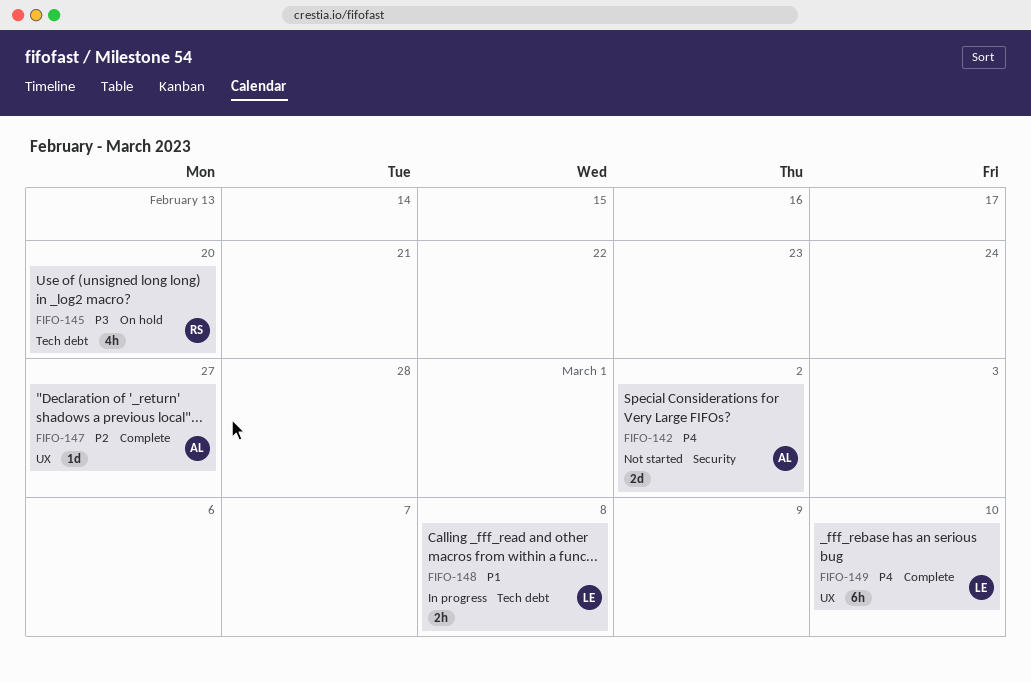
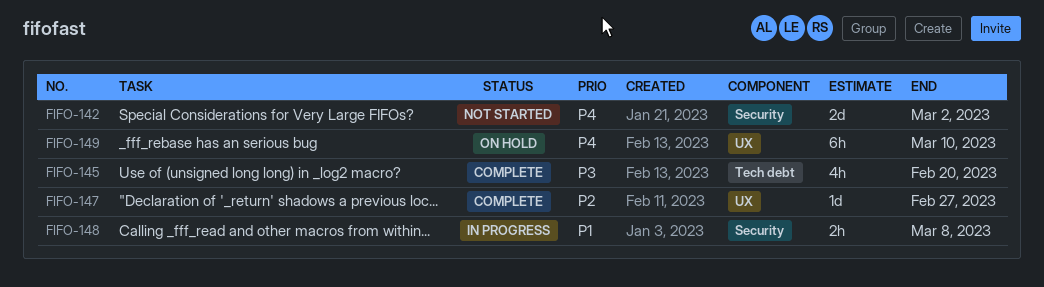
FIFO-145, status: On hold -> Complete
FIFO-148, label: Tech debt -> Security
FIFO-149, status: Complete -> On hold

